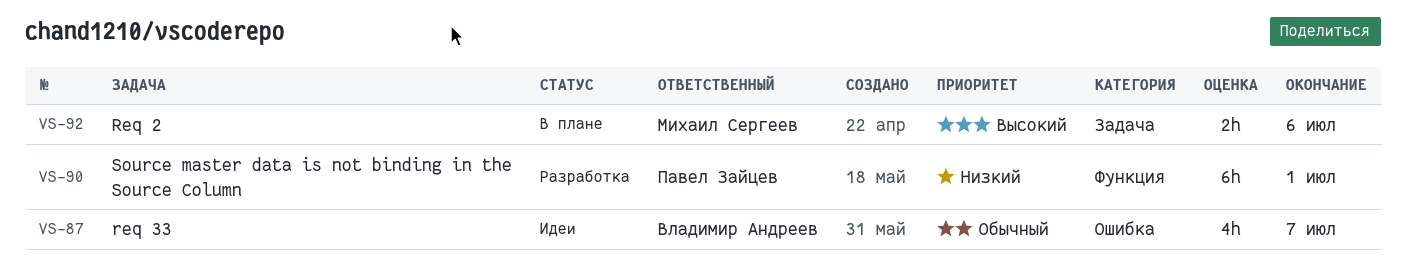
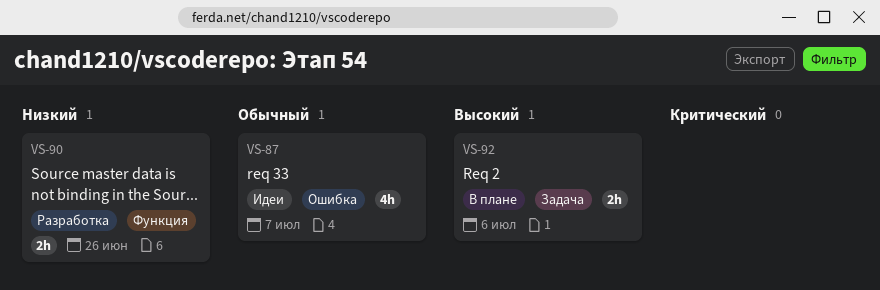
VS-90, estimate: 6h -> 2h
VS-90, due: Jul 1 -> Jun 26

